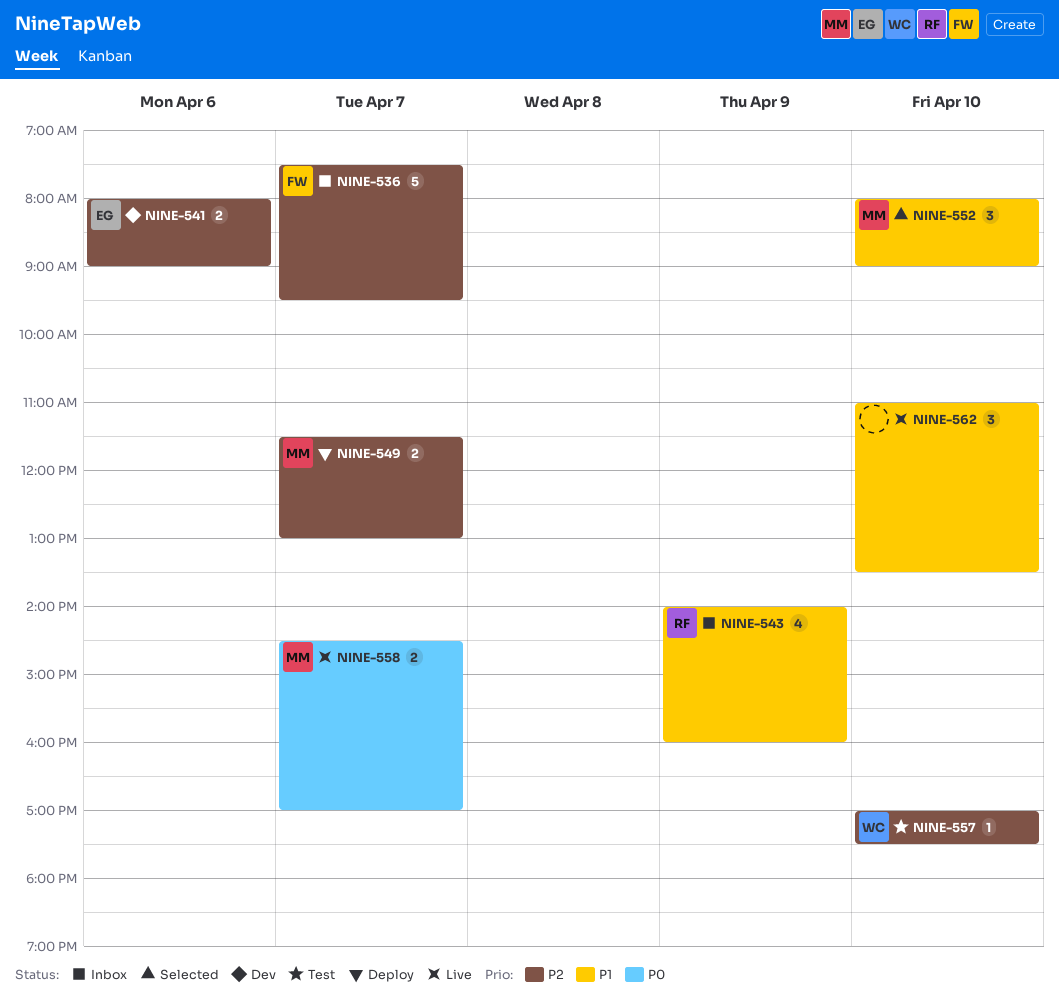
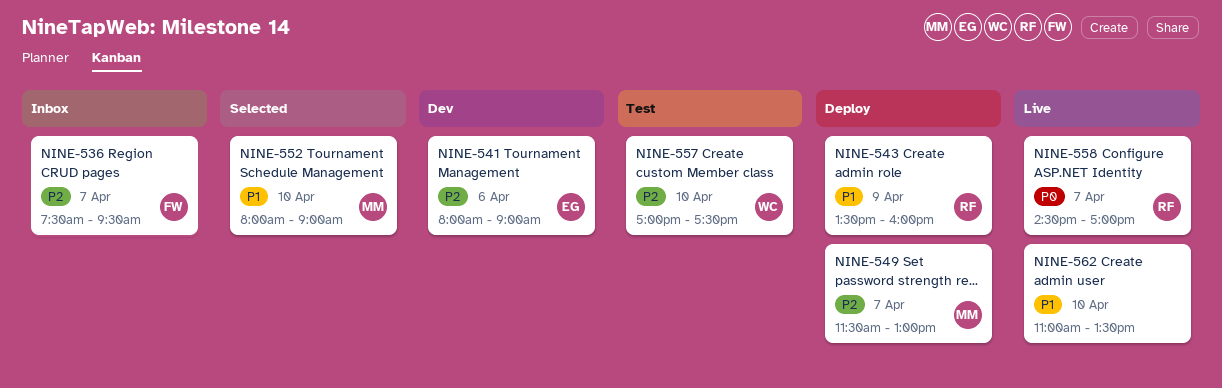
NINE-543, status: Inbox -> Deploy
NINE-543, begins: 14:00 -> 13:30
NINE-558, owner: MM -> RF

